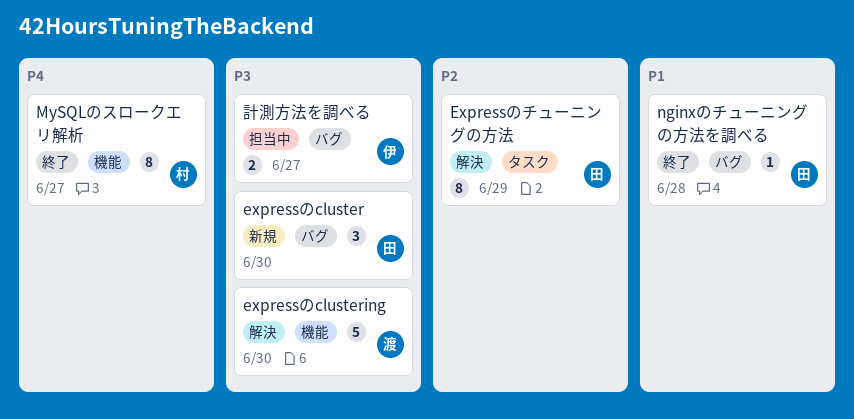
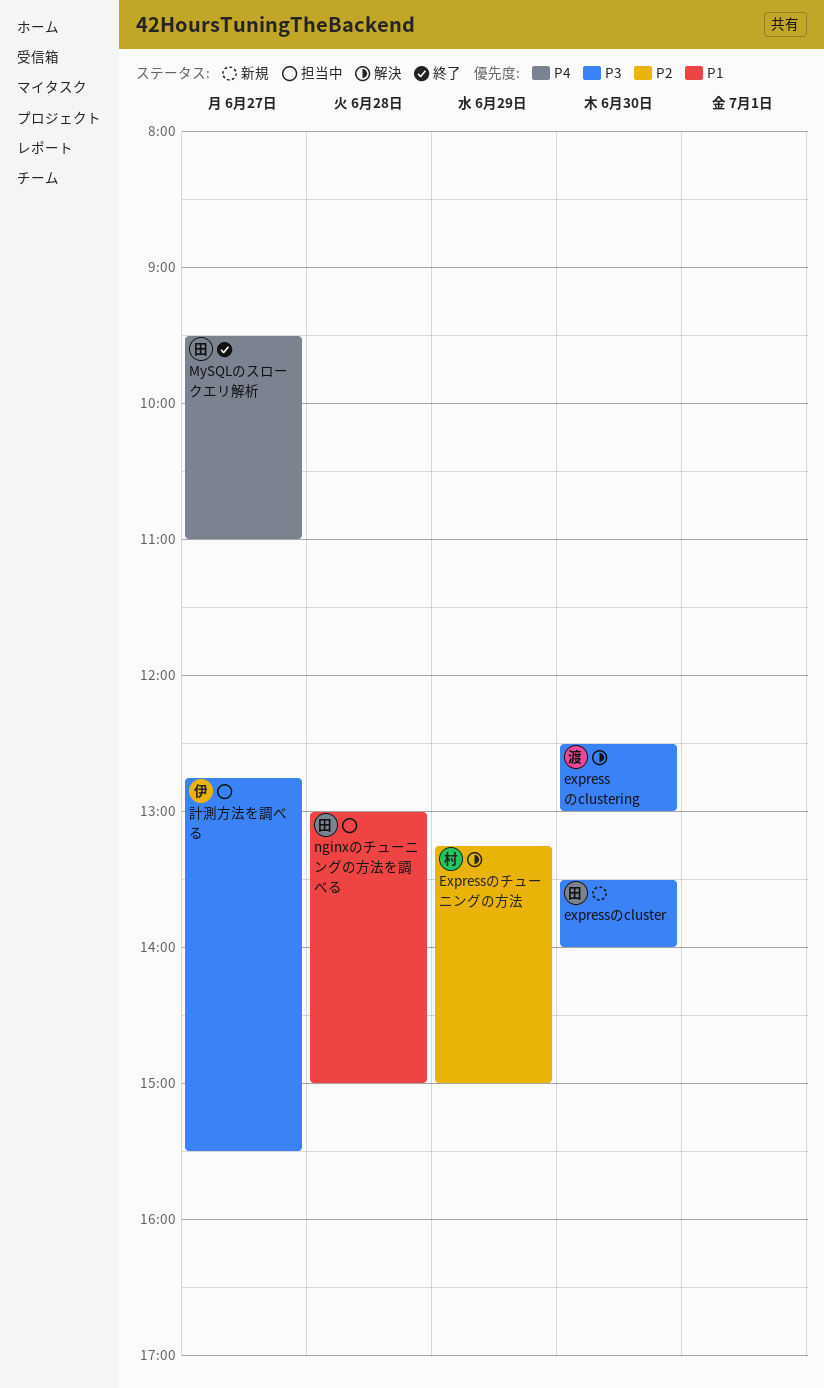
Expressのチューニングの方法, owner: 田 -> 村
MySQLのスロークエリ解析, owner: 村 -> 田
nginxのチューニングの方法を調べる, status: 終了 -> 担当中

